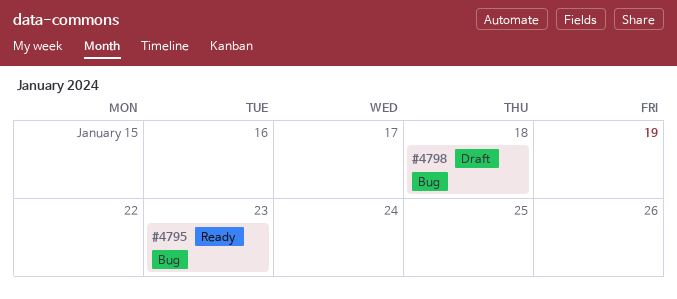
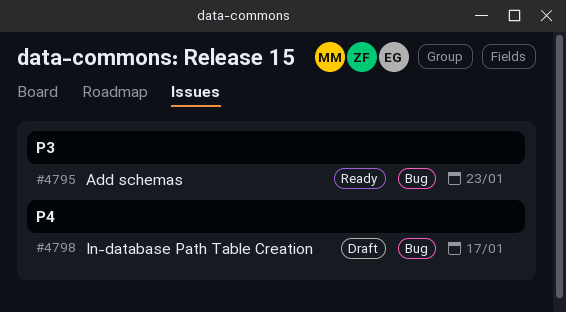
#4798, due: Jan 18 -> Jan 17

